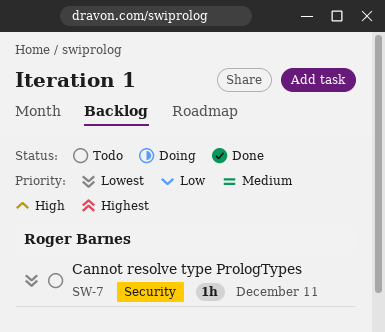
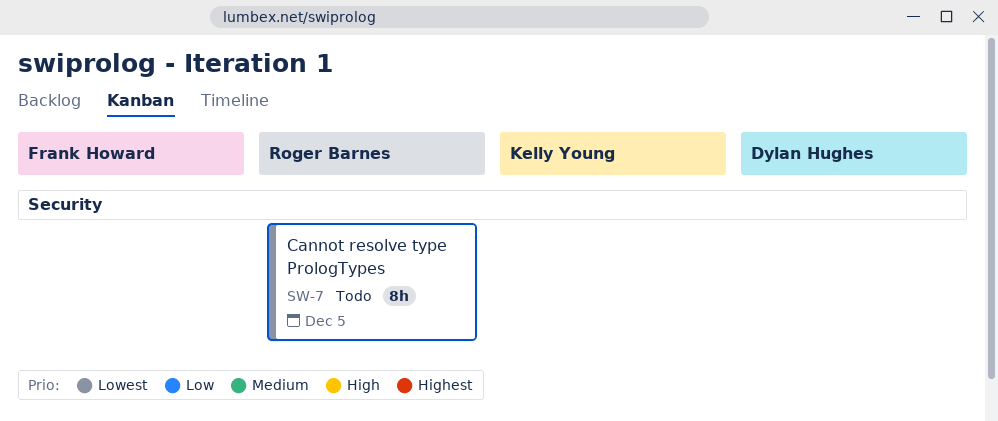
SW-7, estimate: 1h -> 8h
SW-7, due: Dec 11 -> Dec 5

